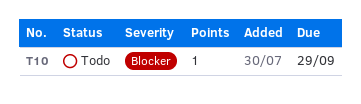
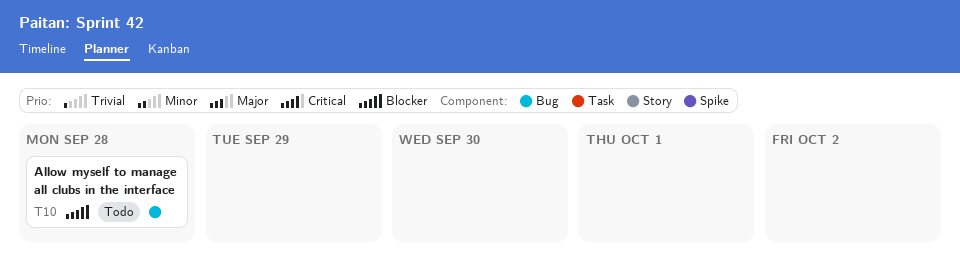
T10, due: Sep 29 -> Sep 28

